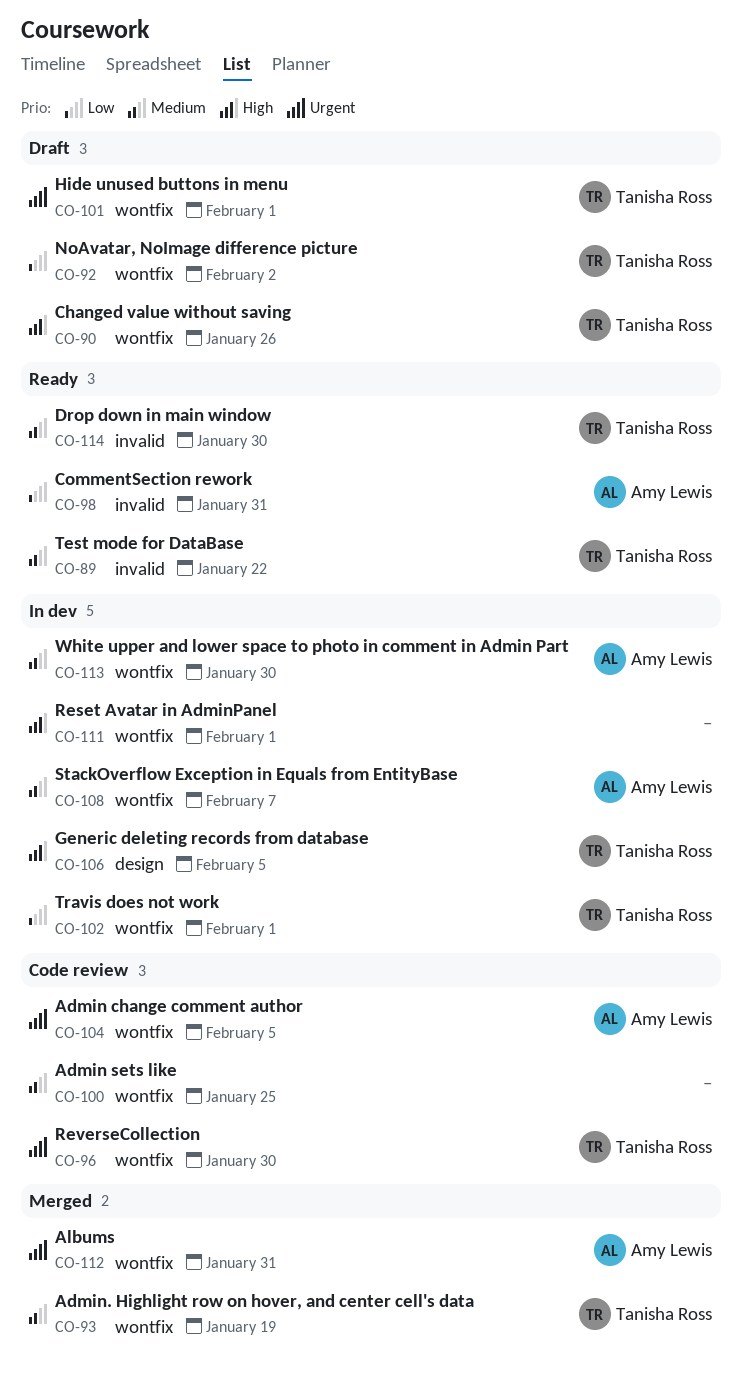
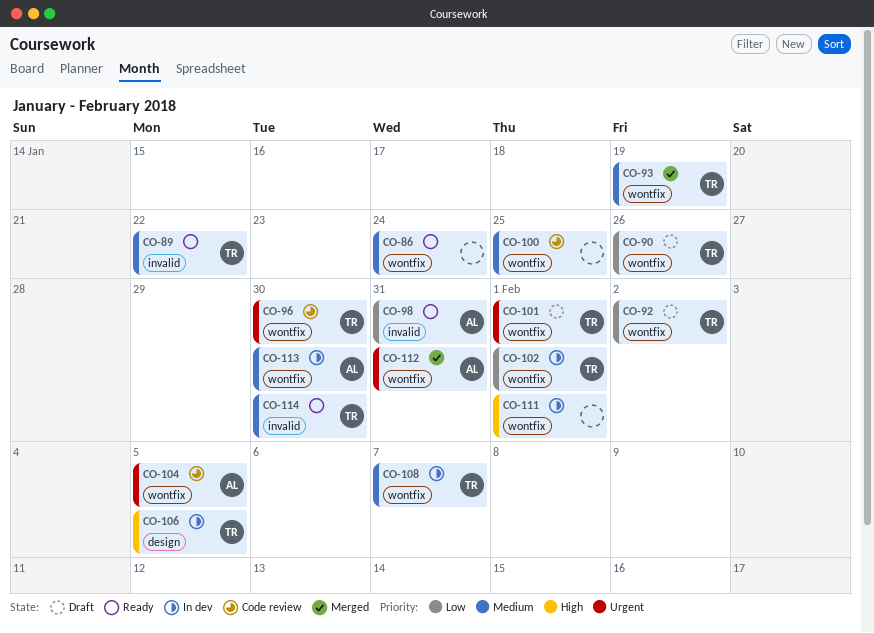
CO-86: none -> present
CO-90, priority: High -> Low
CO-108, owner: Amy Lewis -> Tanisha Ross

